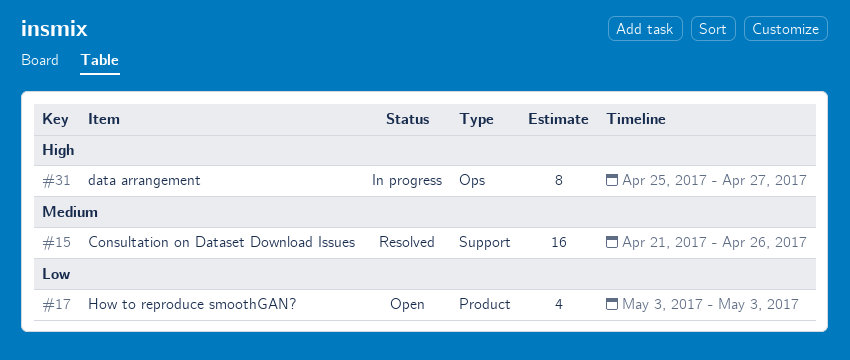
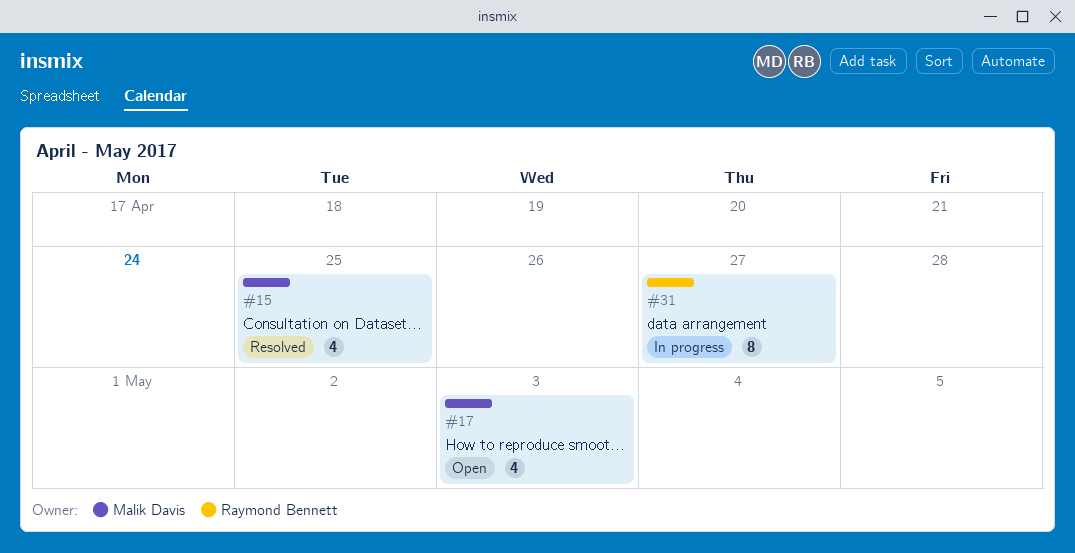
#15, estimate: 16 -> 4
#15, due: Apr 26 -> Apr 25

